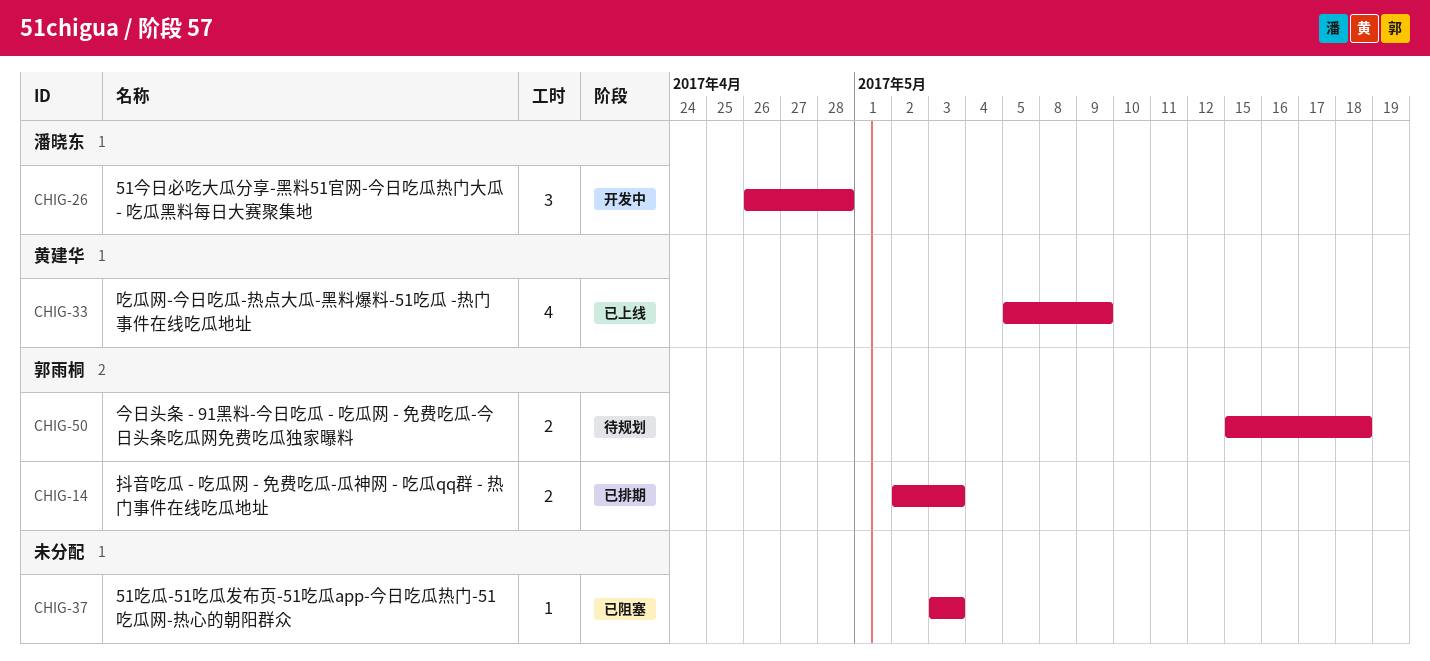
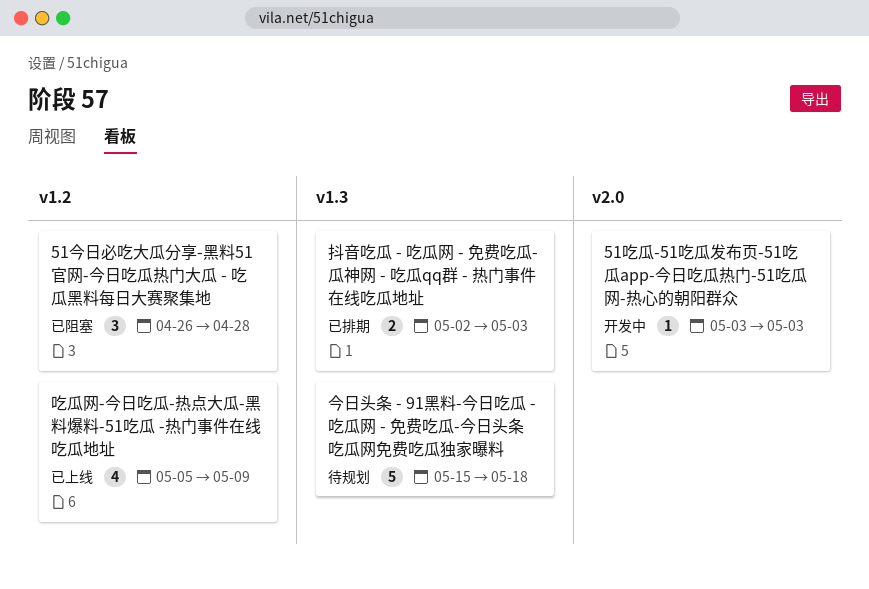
51今日必吃大瓜分享-黑料51官网-今日吃瓜热门大瓜 - 吃瓜黑料每日大赛聚集地, status: 开发中 -> 已阻塞
51吃瓜-51吃瓜发布页-51吃瓜app-今日吃瓜热门-51吃瓜网-热心的朝阳群众, status: 已阻塞 -> 开发中
今日头条 - 91黑料-今日吃瓜 - 吃瓜网 - 免费吃瓜-今日头条吃瓜网免费吃瓜独家曝料, estimate: 2 -> 5

